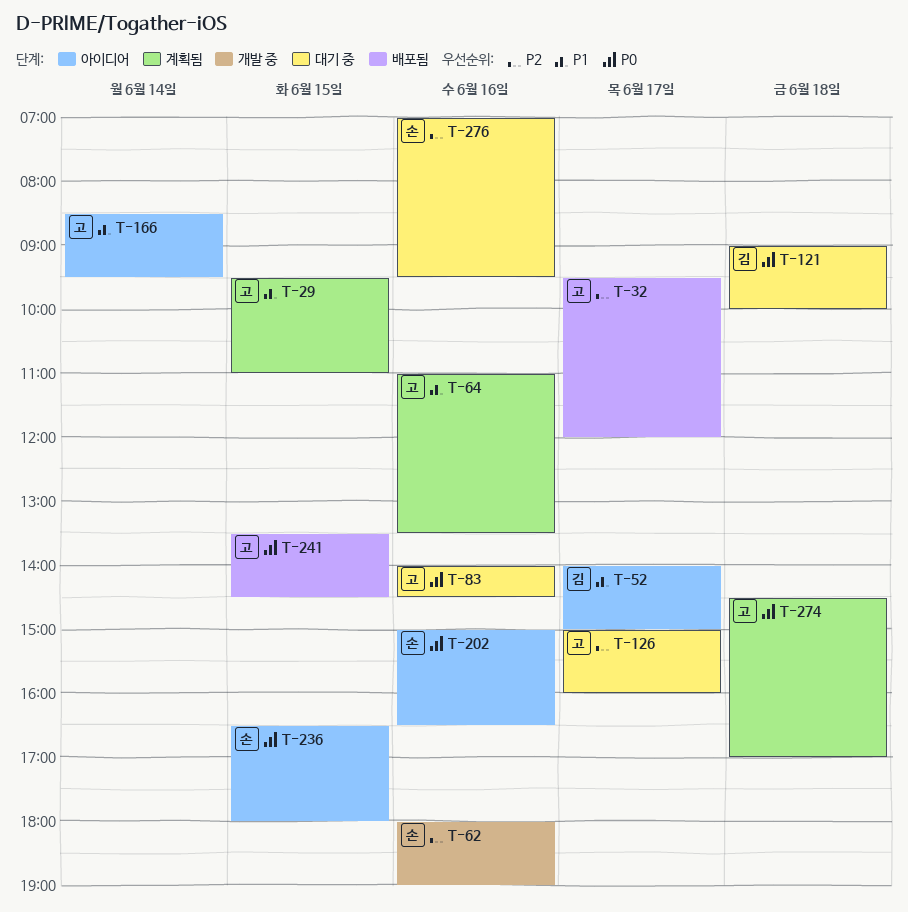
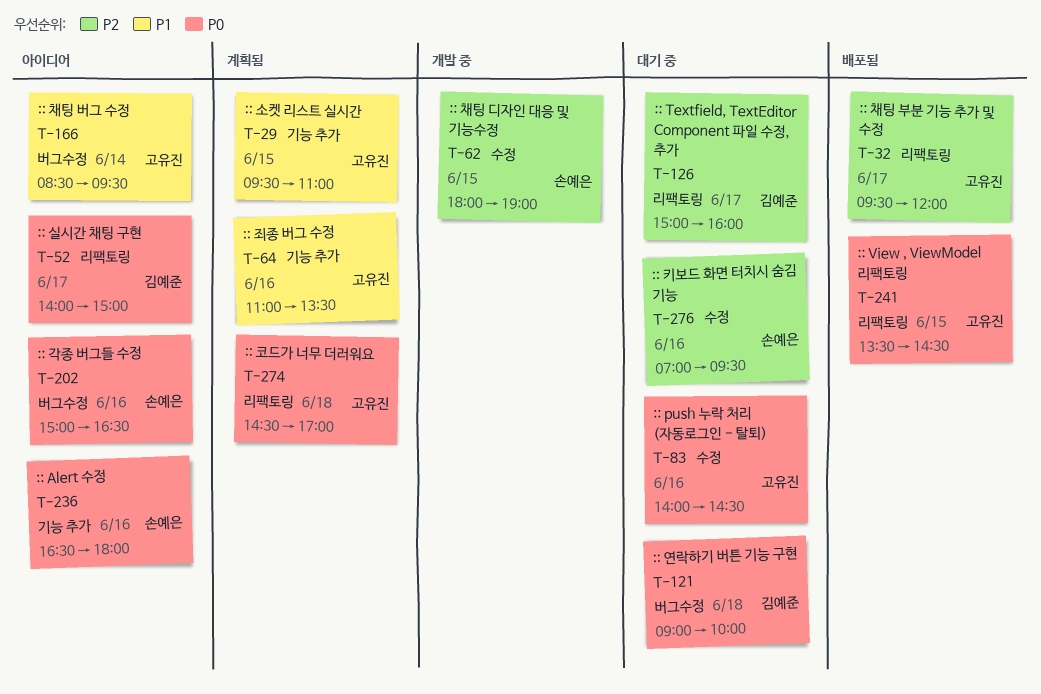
T-52, priority: P1 -> P0
T-62, day: Jun 16 -> Jun 15
T-126, owner: 고유진 -> 김예준
T-236, day: Jun 15 -> Jun 16

